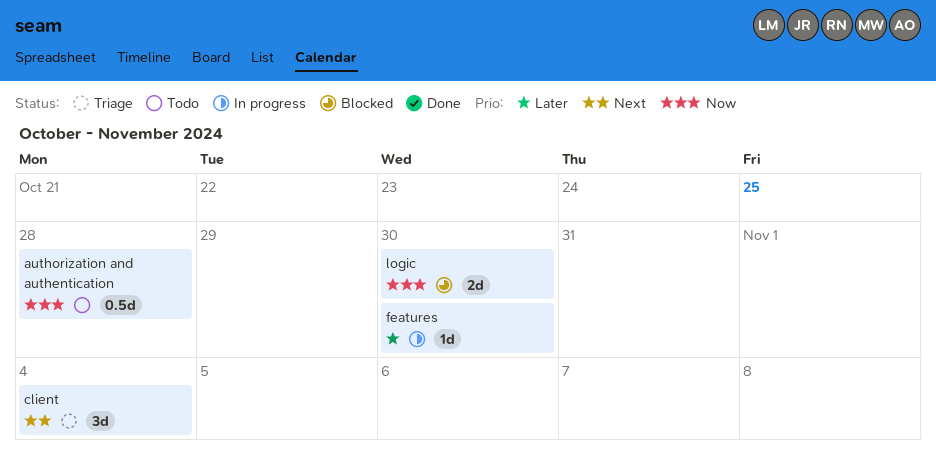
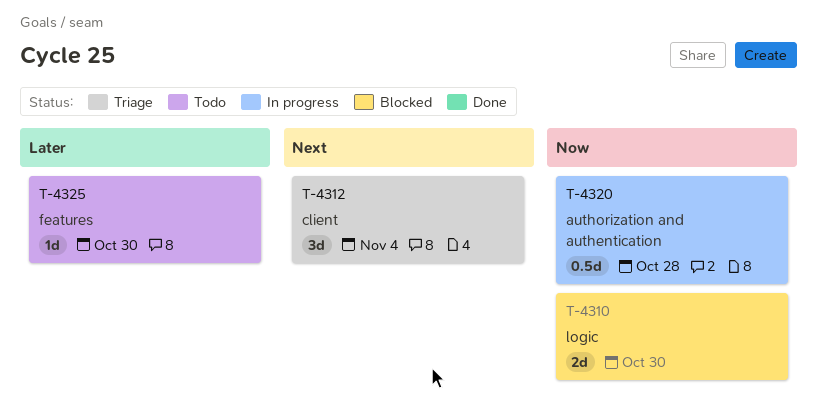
authorization and authentication, status: Todo -> In progress
features, status: In progress -> Todo

